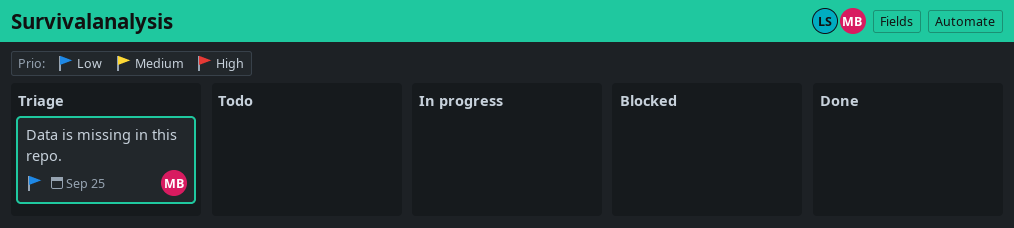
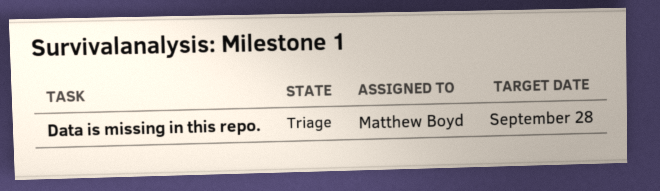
Data is missing in this repo., due: Sep 25 -> Sep 28

